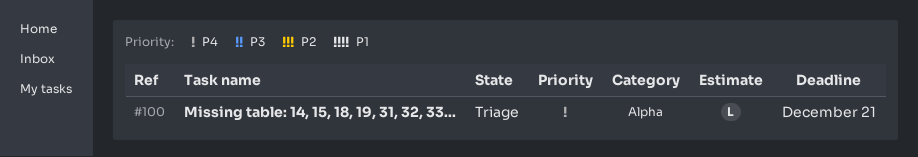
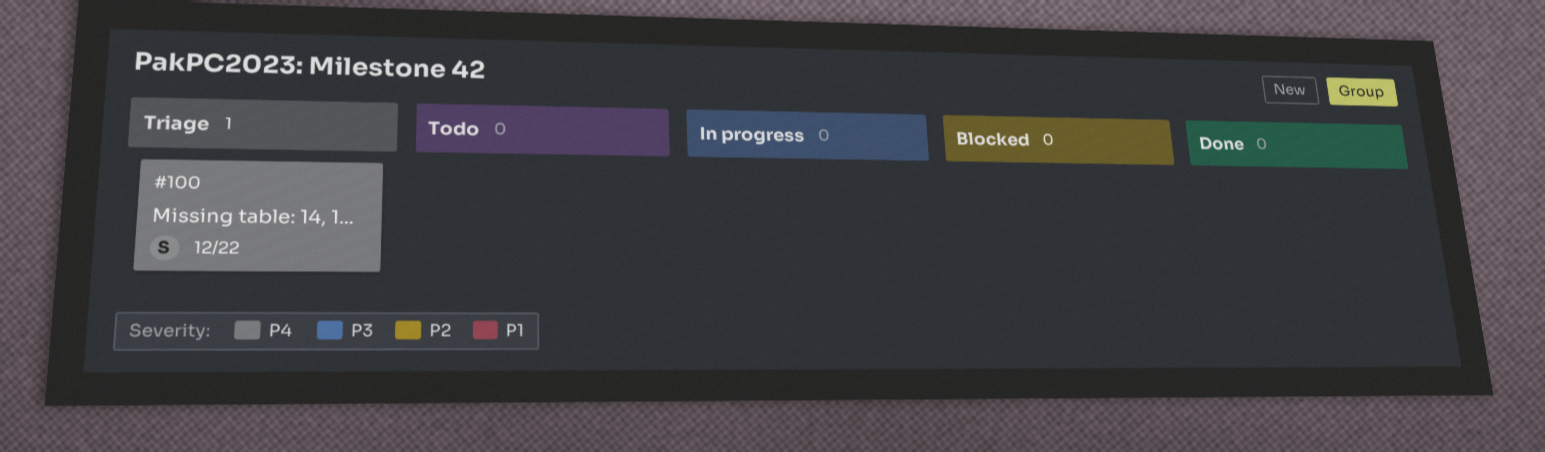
#100, estimate: L -> S
#100, due: Dec 21 -> Dec 22

